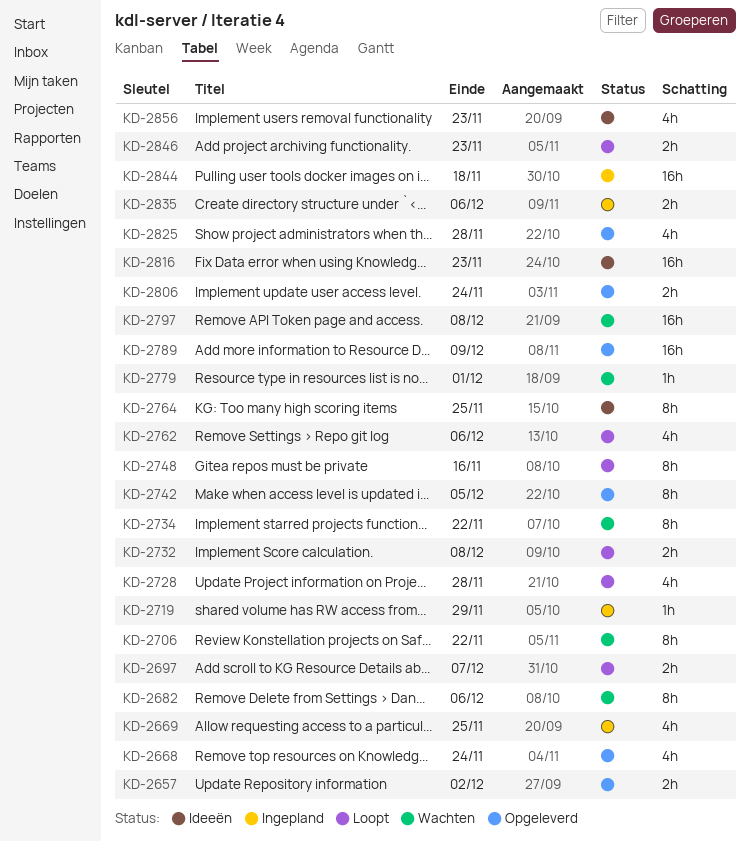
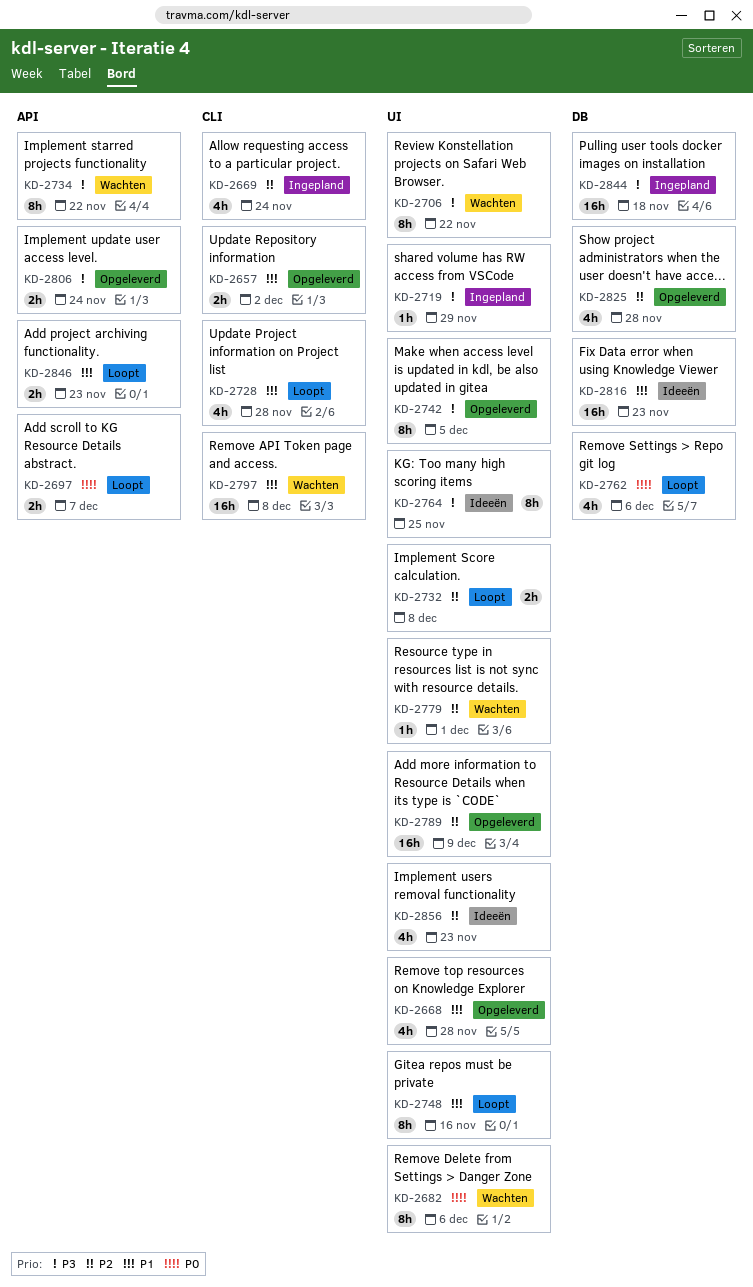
KD-2668, due: Nov 24 -> Nov 28
KD-2669, due: Nov 25 -> Nov 24
KD-2835: present -> none

